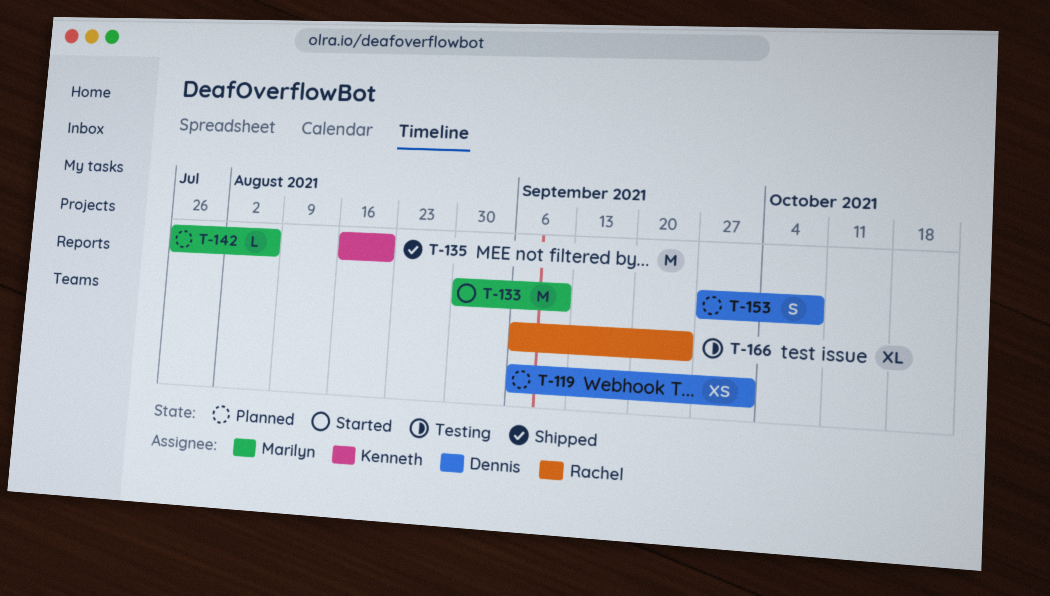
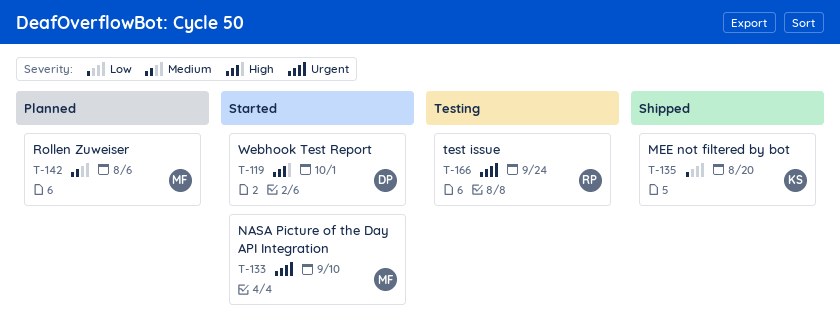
T-119, status: Planned -> Started
T-153: present -> none

